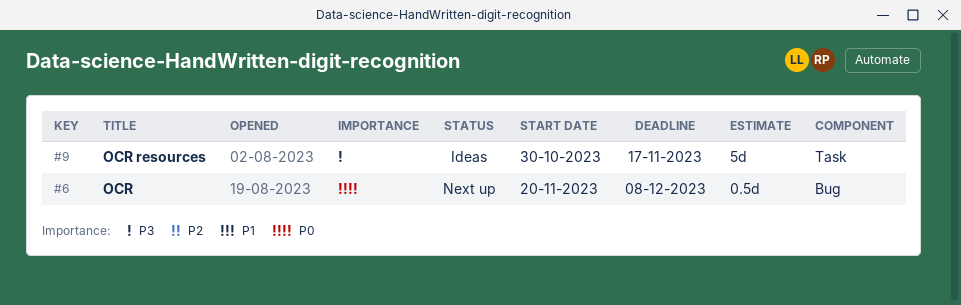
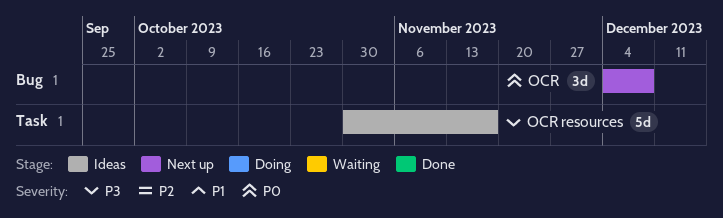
OCR, estimate: 0.5d -> 3d
OCR, start: Nov 20 -> Dec 4

